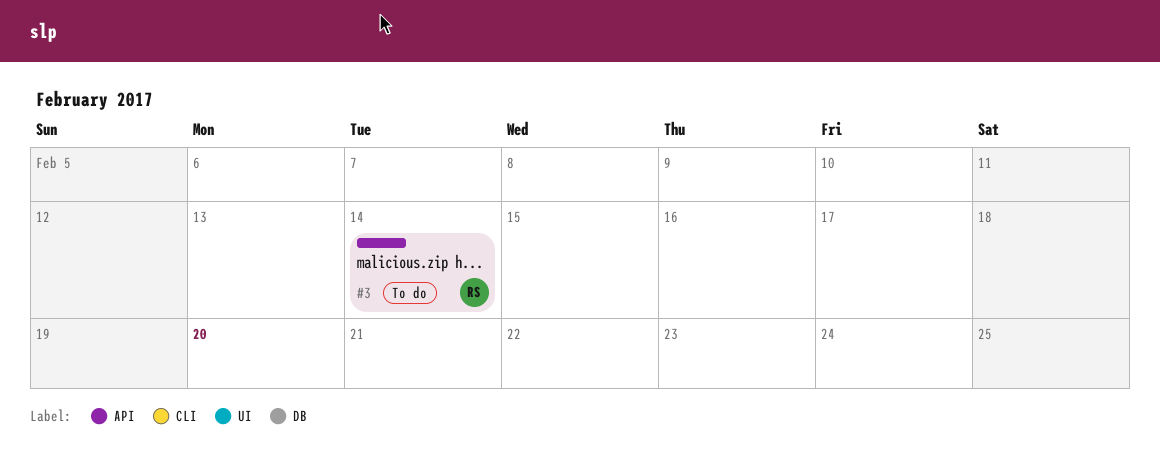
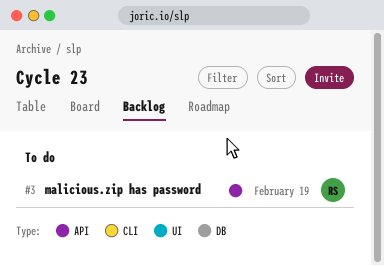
#3, due: Feb 14 -> Feb 19

